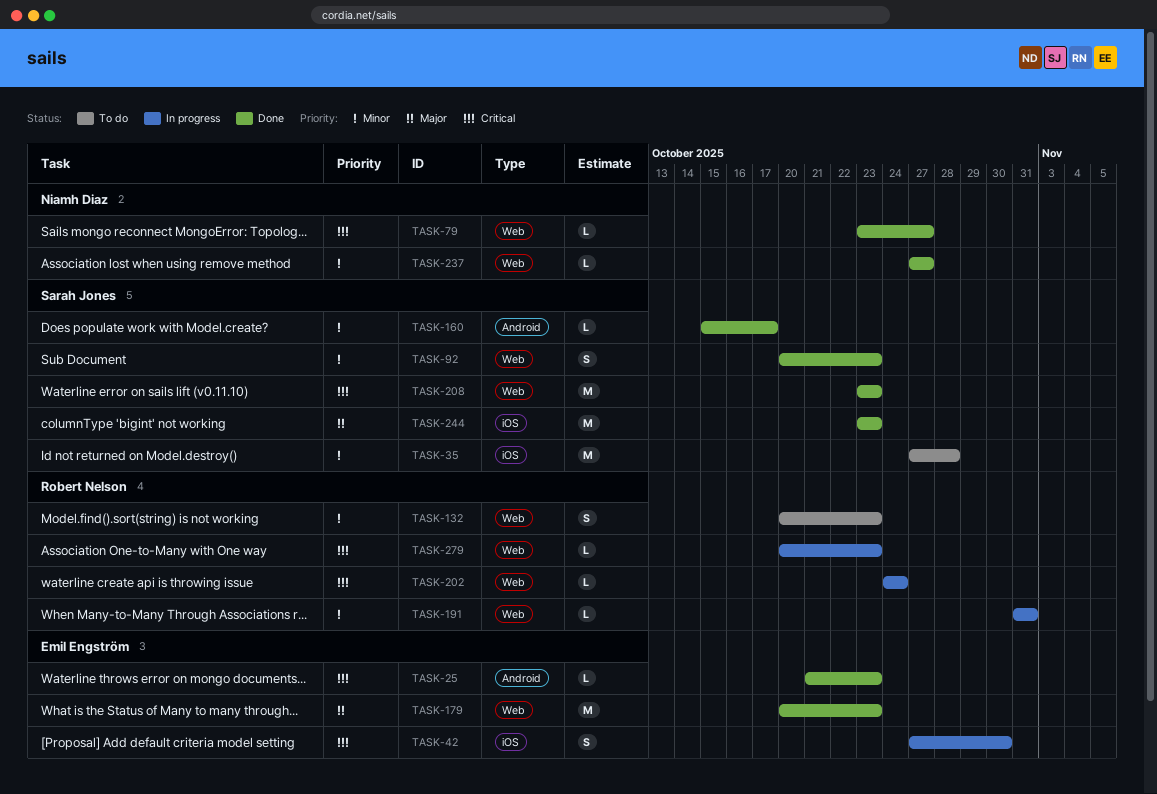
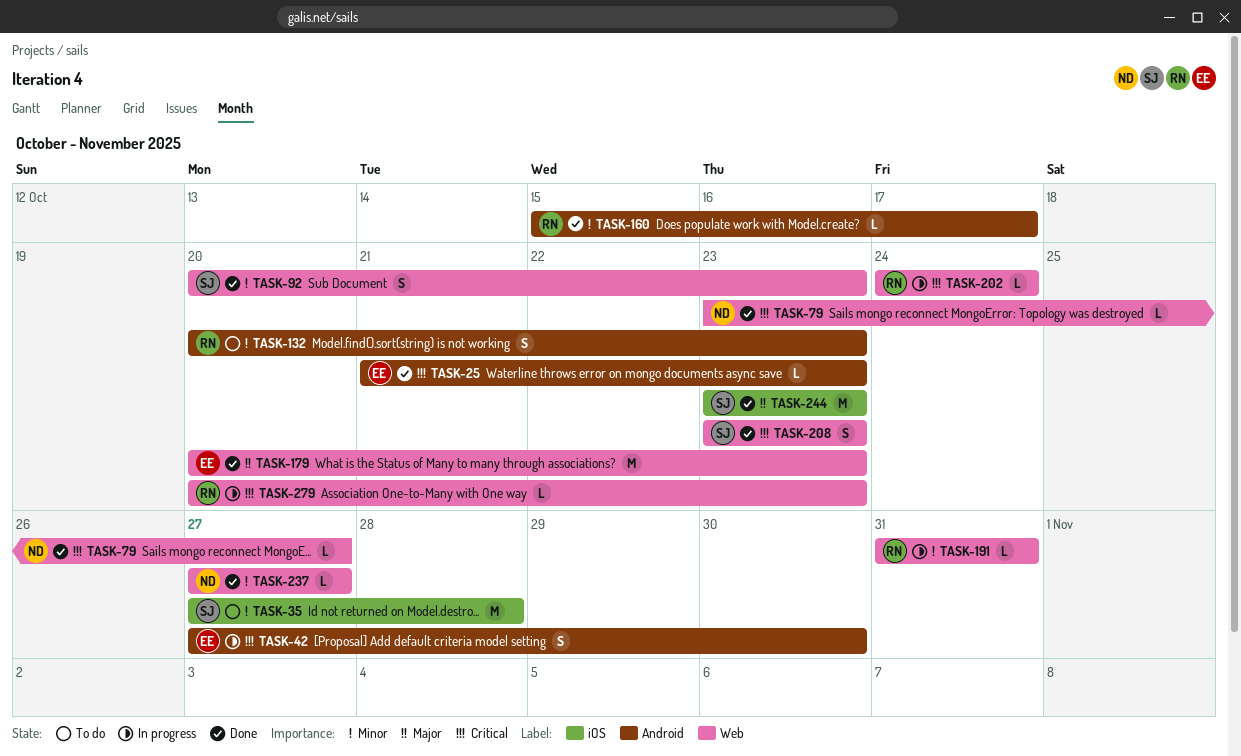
TASK-42, label: iOS -> Android
TASK-132, label: Web -> Android
TASK-160, owner: Sarah Jones -> Robert Nelson
TASK-208, estimate: M -> S

